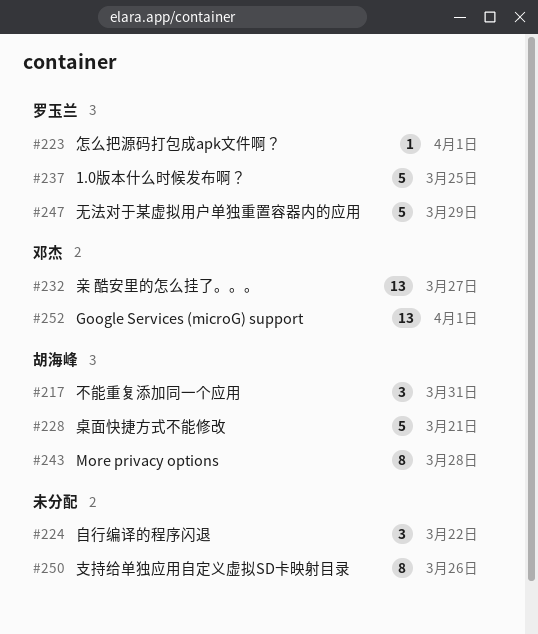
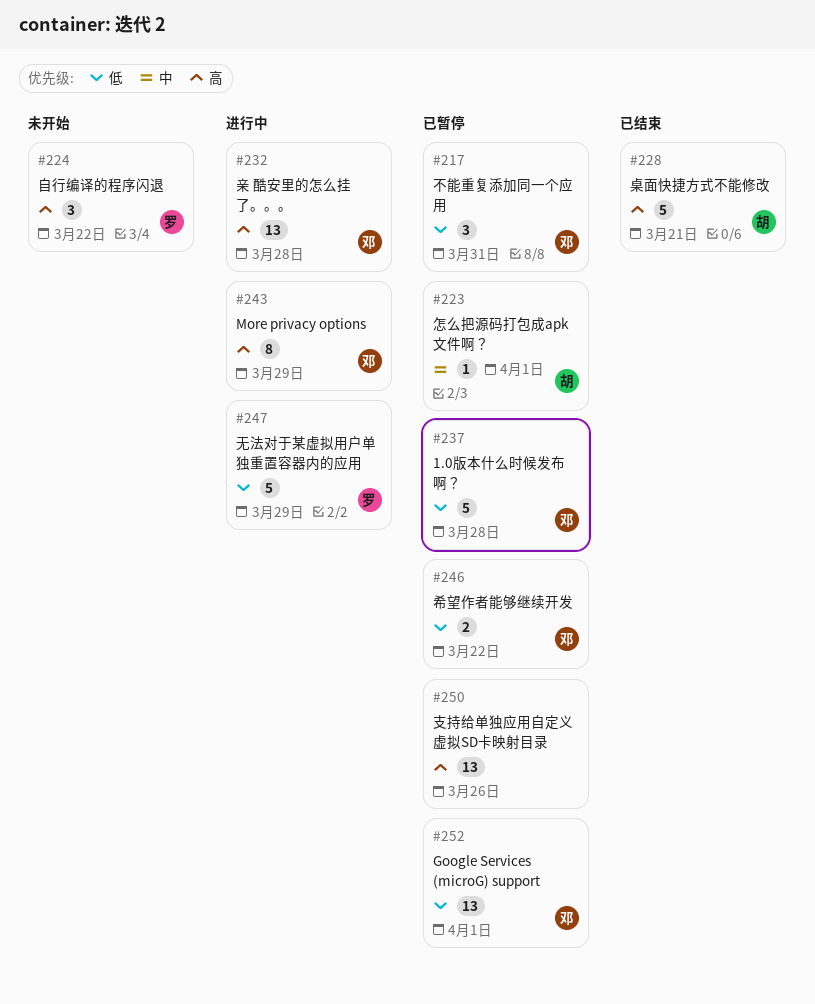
#217, owner: 胡海峰 -> 邓杰
#223, owner: 罗玉兰 -> 胡海峰
#224, owner: none -> 罗玉兰
#232, due: Mar 27 -> Mar 28
#237, owner: 罗玉兰 -> 邓杰
#237, due: Mar 25 -> Mar 28
#243, owner: 胡海峰 -> 邓杰
#243, due: Mar 28 -> Mar 29
#246: none -> present
#250, estimate: 8 -> 13

